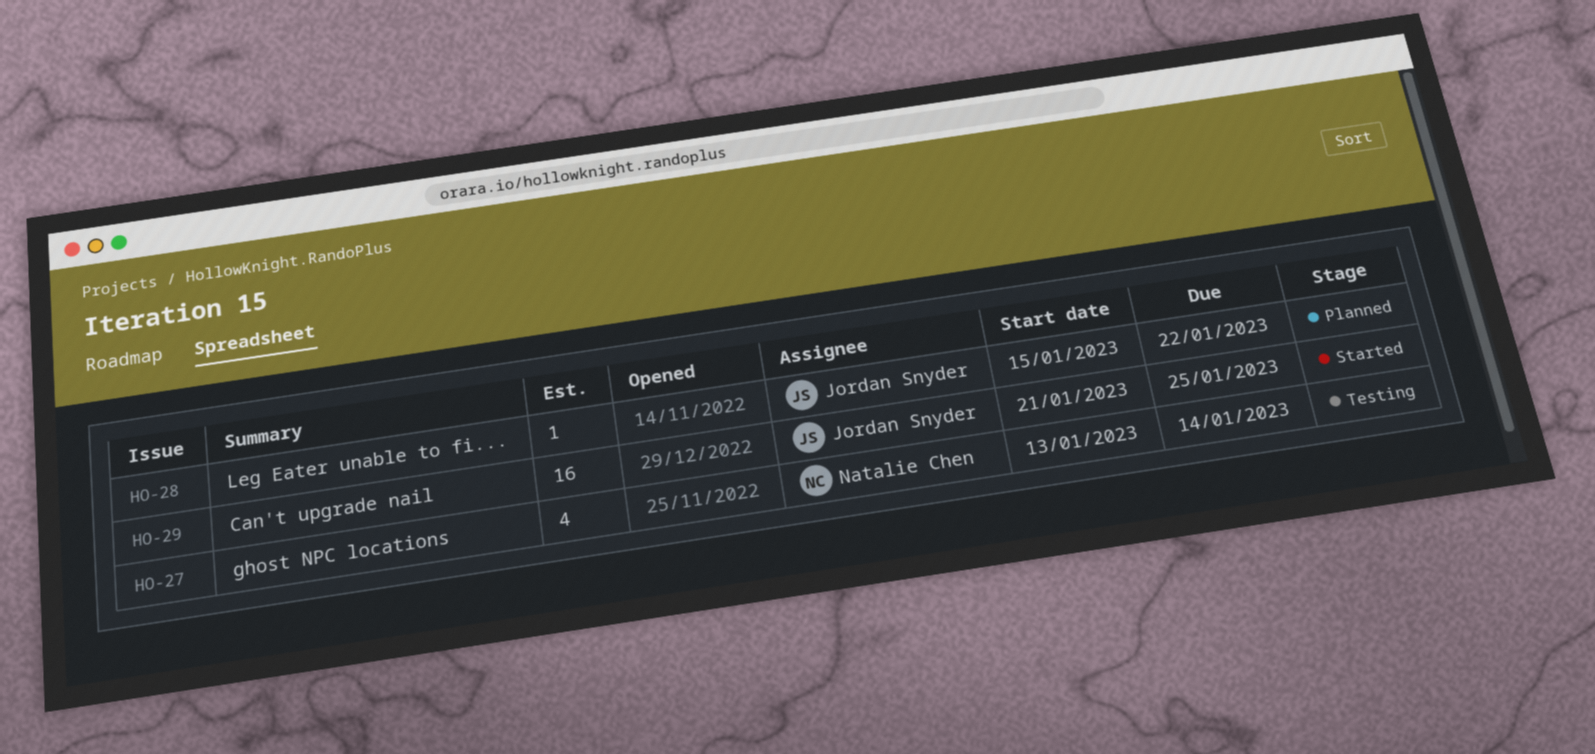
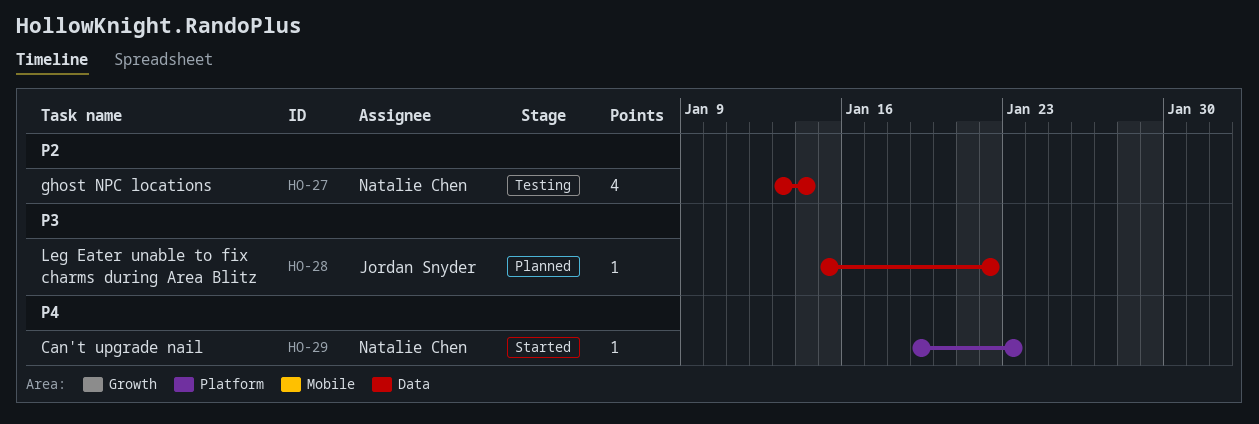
HO-29, owner: Jordan Snyder -> Natalie Chen
HO-29, estimate: 16 -> 1
HO-29, start: Jan 21 -> Jan 19
HO-29, due: Jan 25 -> Jan 23

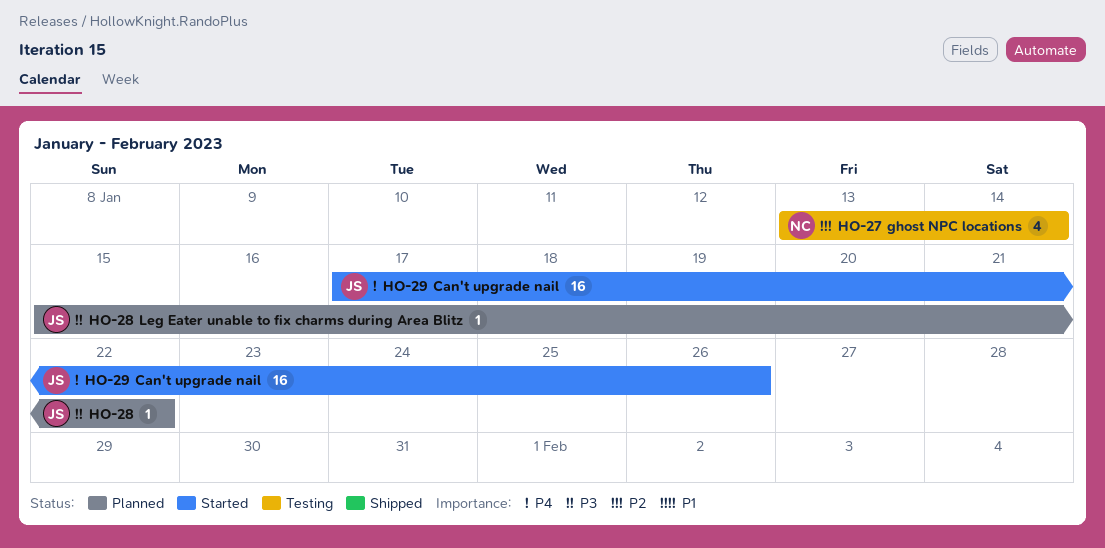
HO-29, owner: Natalie Chen -> Jordan Snyder
HO-29, estimate: 1 -> 16
HO-29, start: Jan 19 -> Jan 17
HO-29, due: Jan 23 -> Jan 26

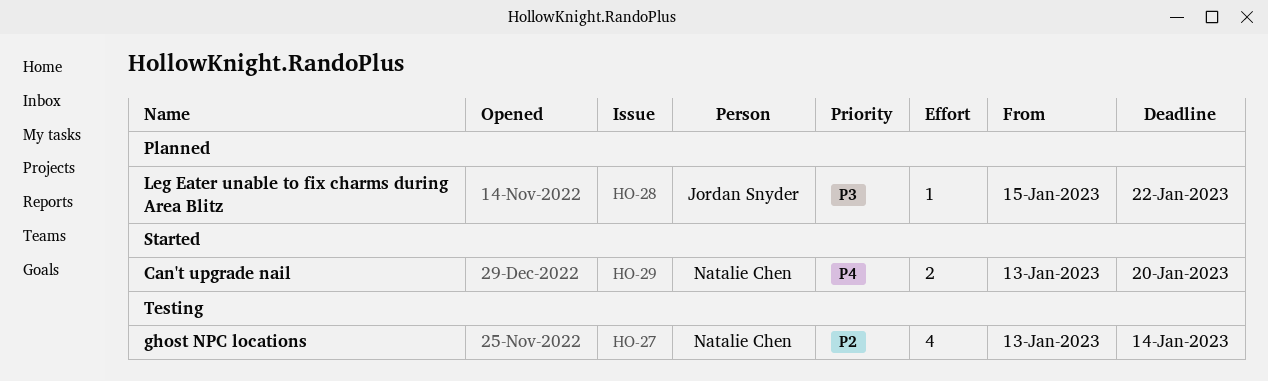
HO-29, owner: Jordan Snyder -> Natalie Chen
HO-29, estimate: 16 -> 2
HO-29, start: Jan 17 -> Jan 13
HO-29, due: Jan 26 -> Jan 20

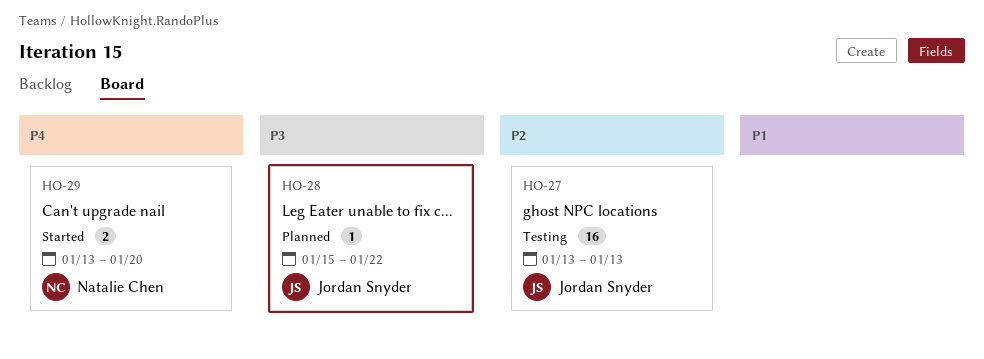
HO-27, owner: Natalie Chen -> Jordan Snyder
HO-27, estimate: 4 -> 16
HO-27, due: Jan 14 -> Jan 13

